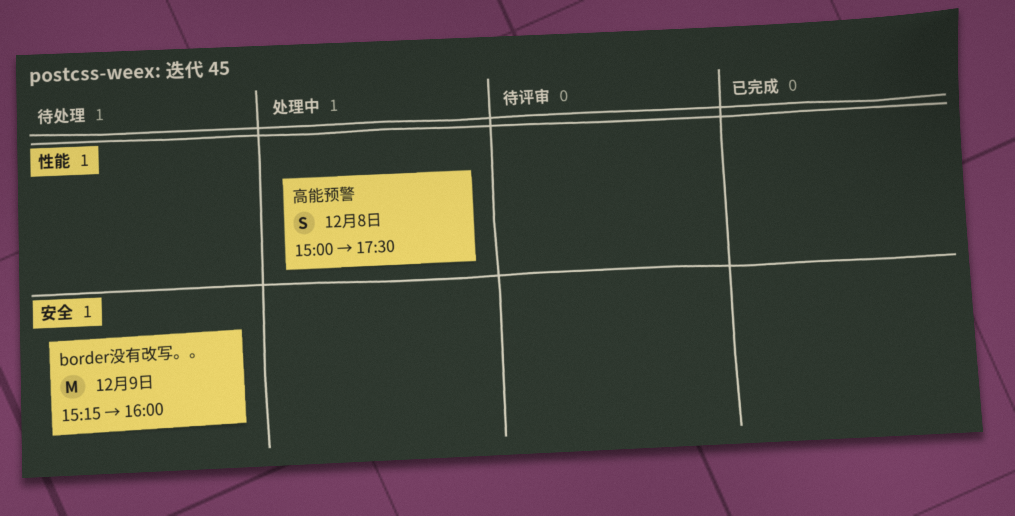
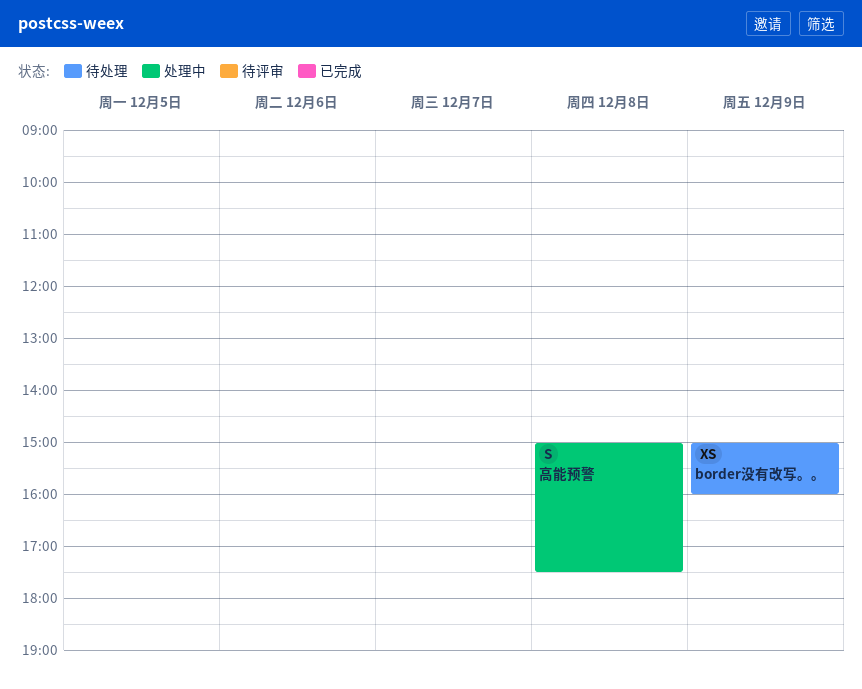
border没有改写。。, estimate: M -> XS
border没有改写。。, begins: 15:15 -> 15:00

